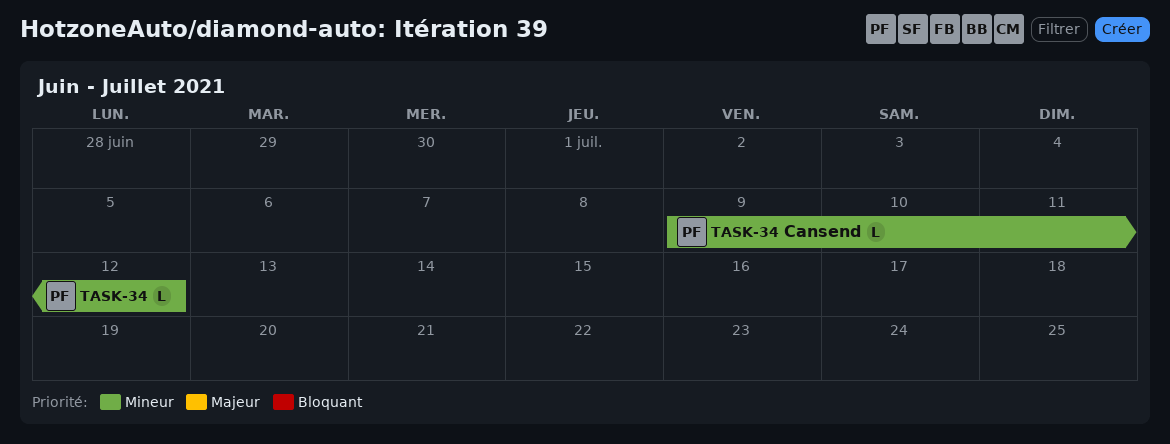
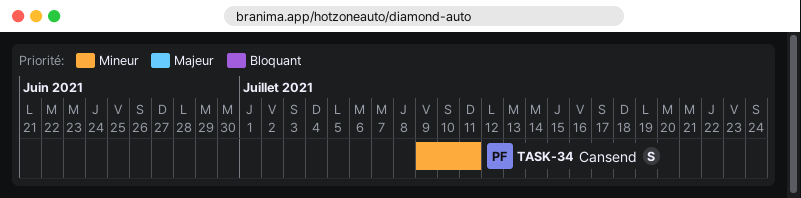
TASK-34, estimate: L -> S
TASK-34, due: Jul 12 -> Jul 11

